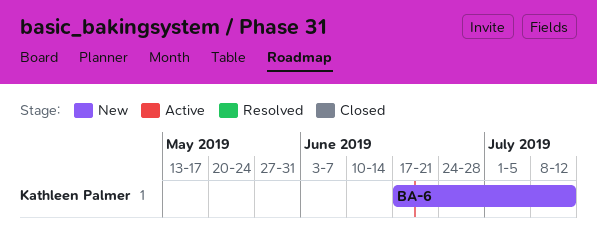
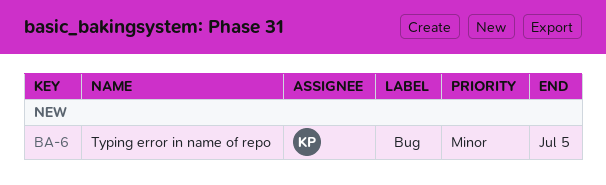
BA-6, due: Jul 12 -> Jul 5

